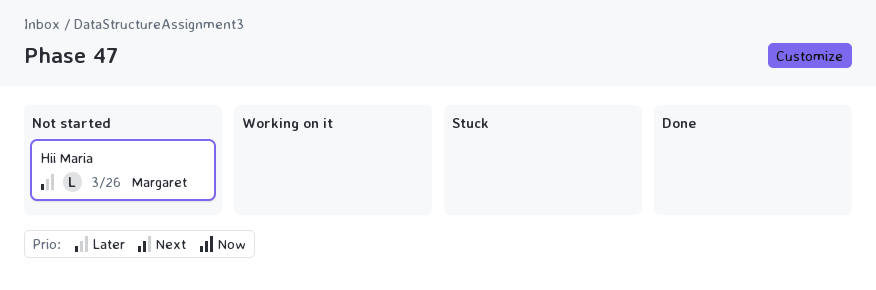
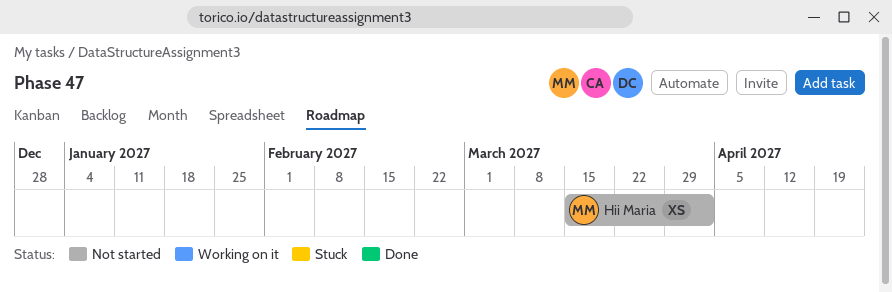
Hii Maria, estimate: L -> XS
Hii Maria, due: Mar 26 -> Apr 2

